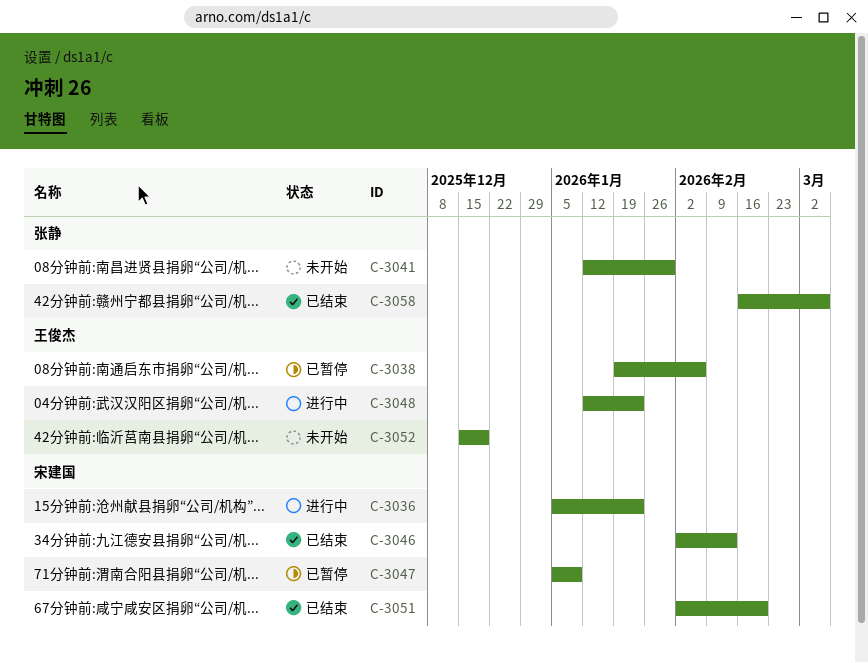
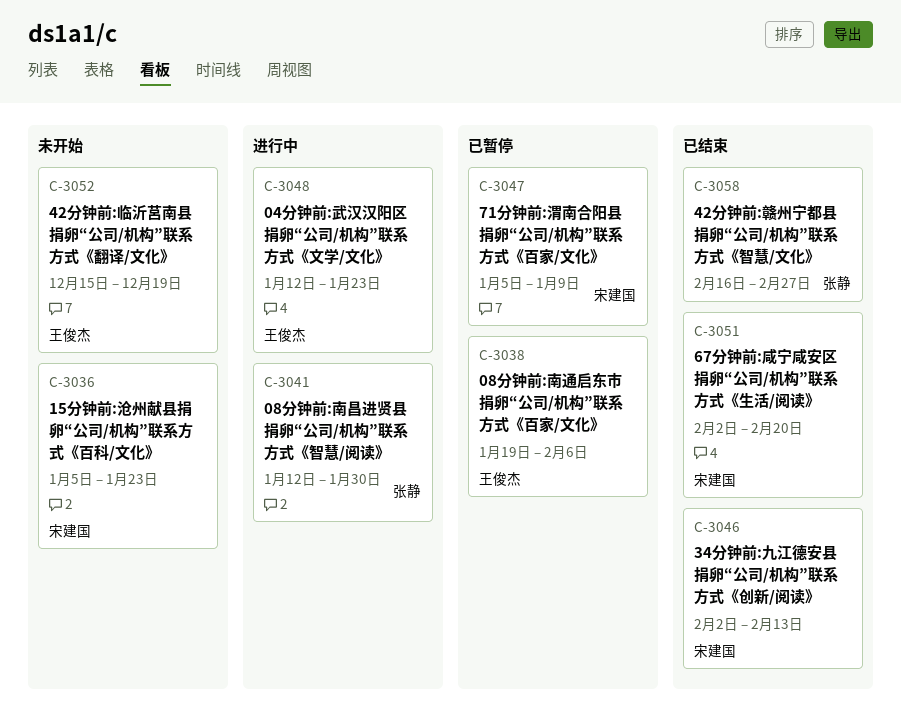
C-3036, status: 进行中 -> 未开始
C-3041, status: 未开始 -> 进行中
C-3058, due: Mar 6 -> Feb 27

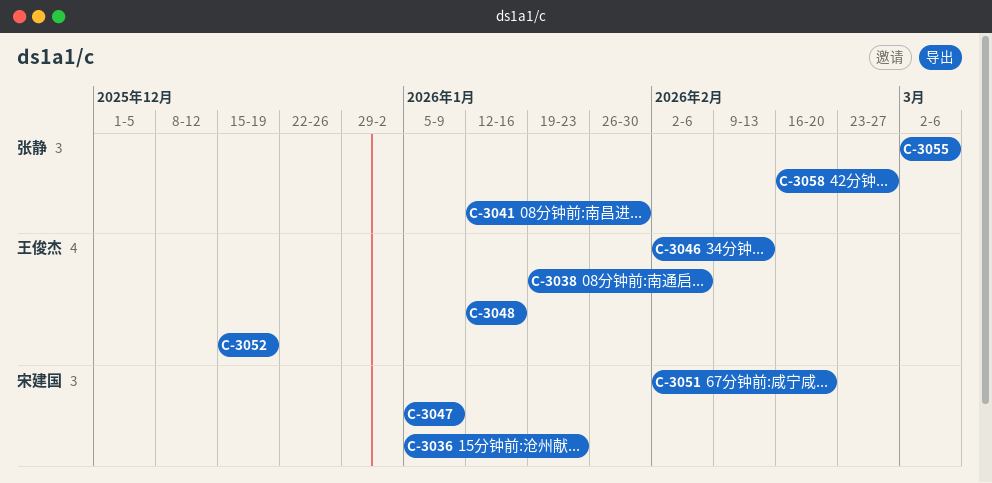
C-3046, owner: 宋建国 -> 王俊杰
C-3048, due: Jan 23 -> Jan 16
C-3055: none -> present

